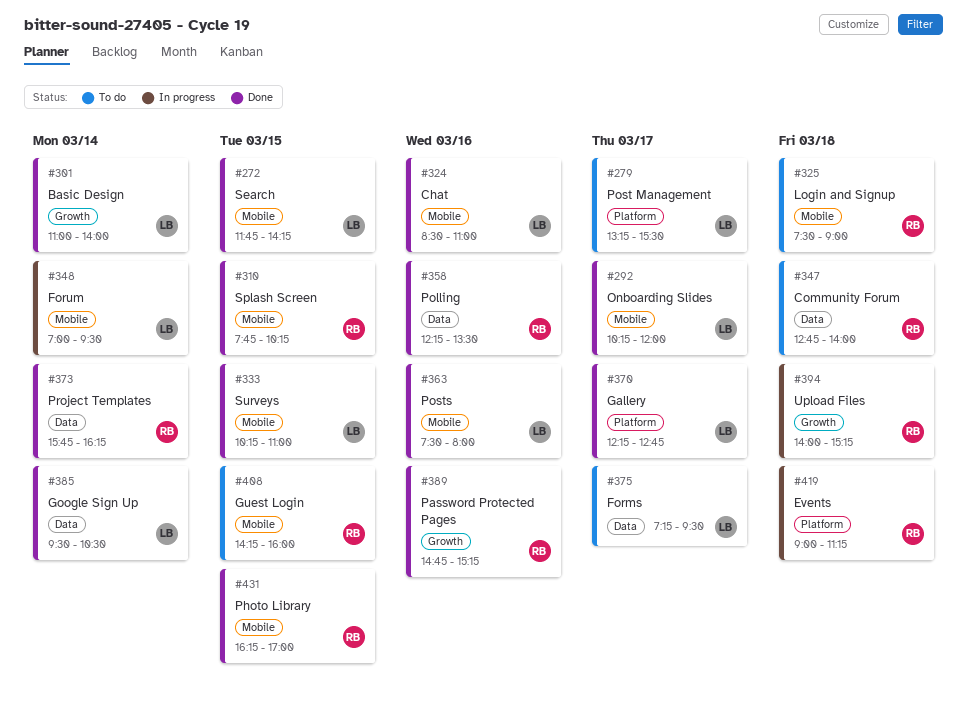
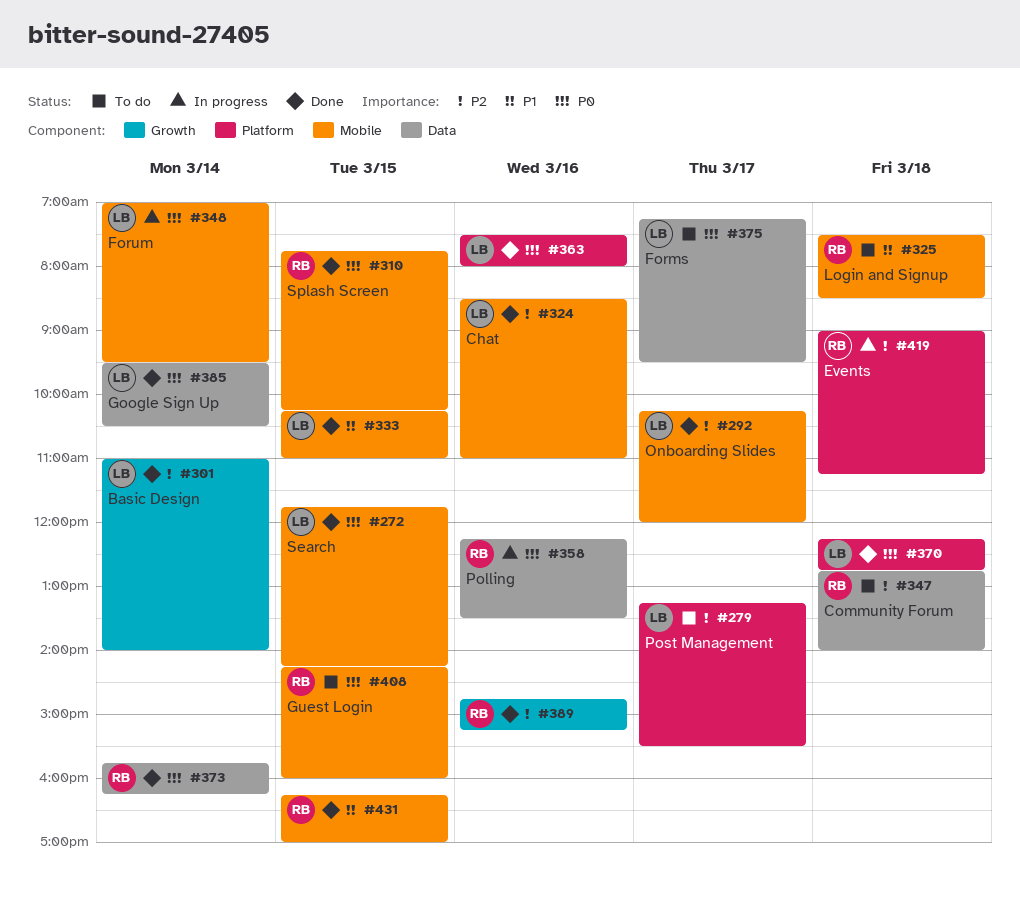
#325, ends: 09:00 -> 08:30
#358, status: Done -> In progress
#363, label: Mobile -> Platform
#370, day: Mar 17 -> Mar 18
#394: present -> none

